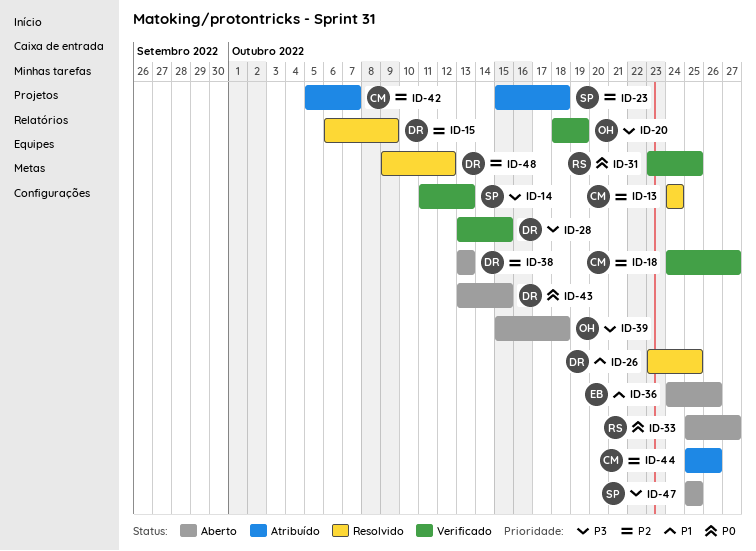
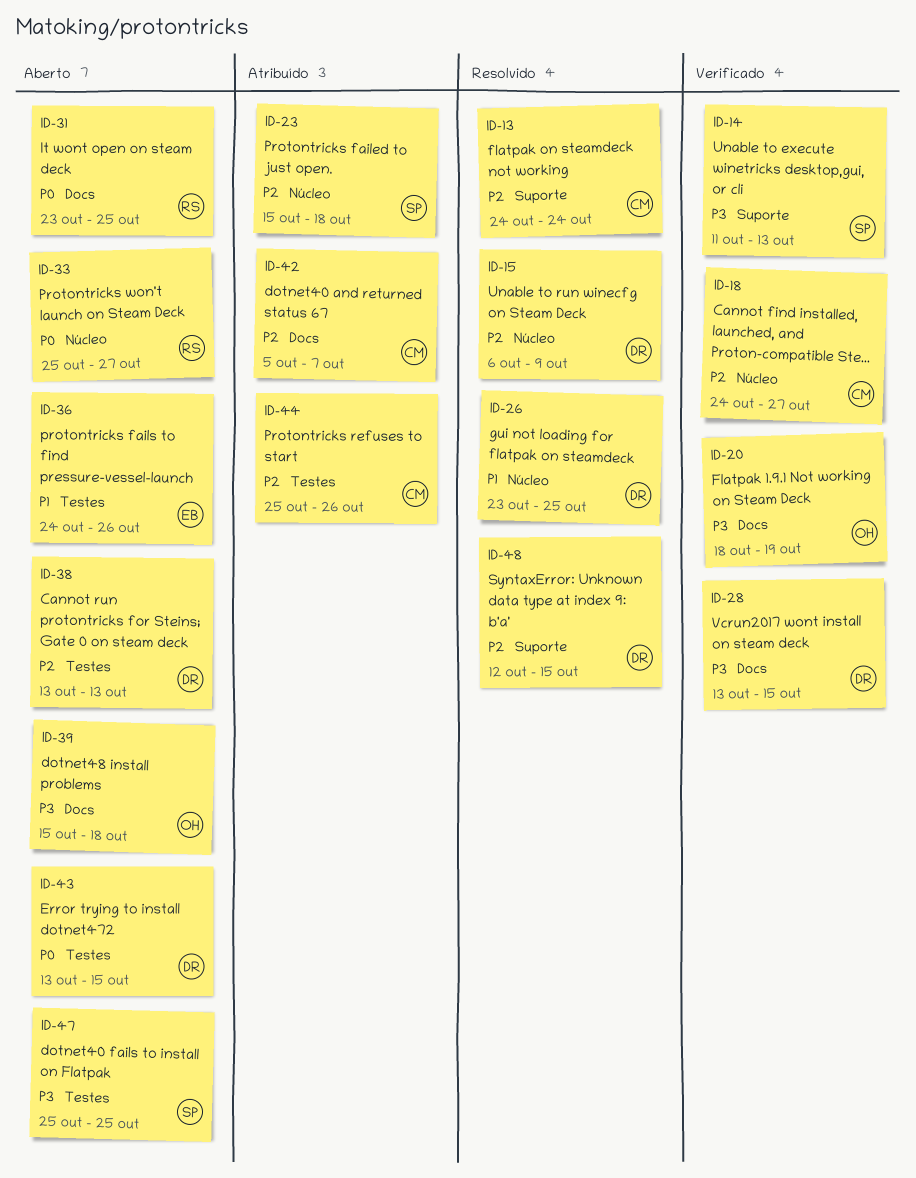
ID-31, status: Verificado -> Aberto
ID-48, start: Oct 9 -> Oct 12
ID-48, due: Oct 12 -> Oct 15

